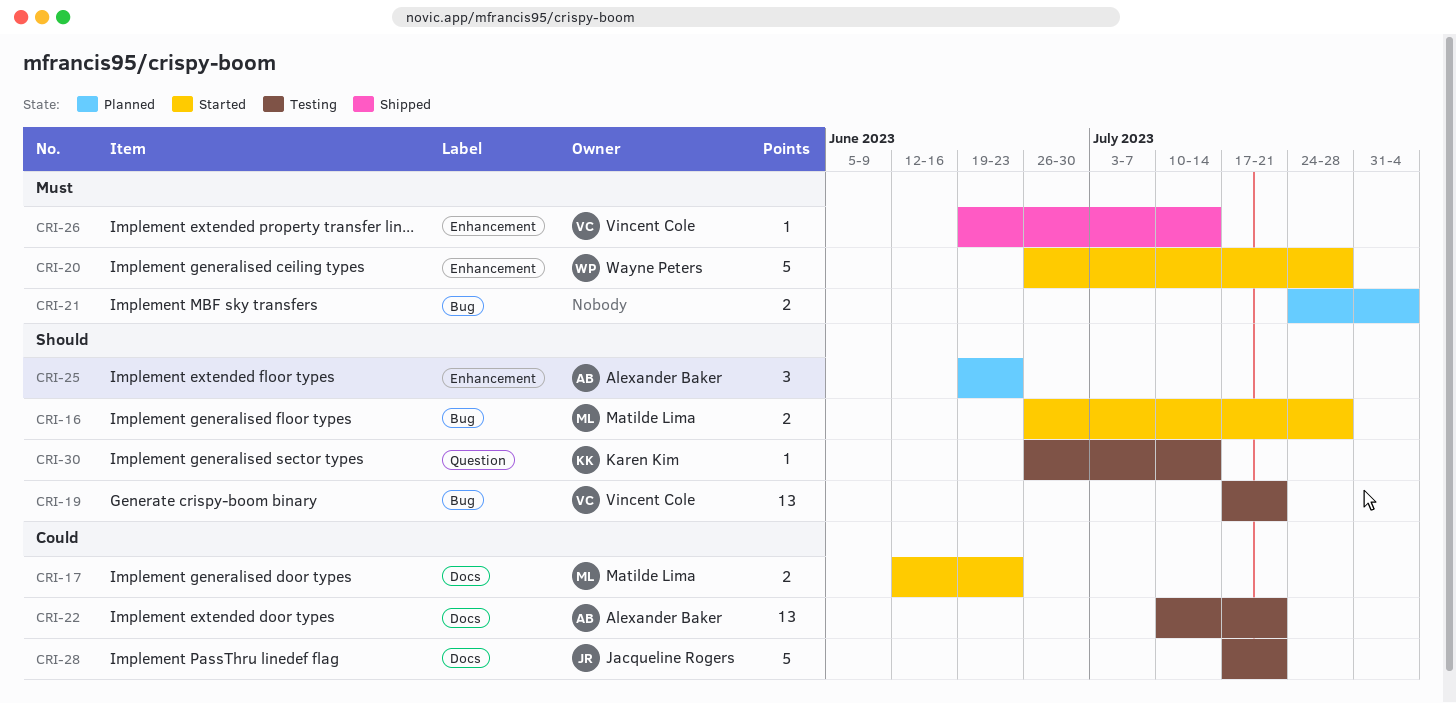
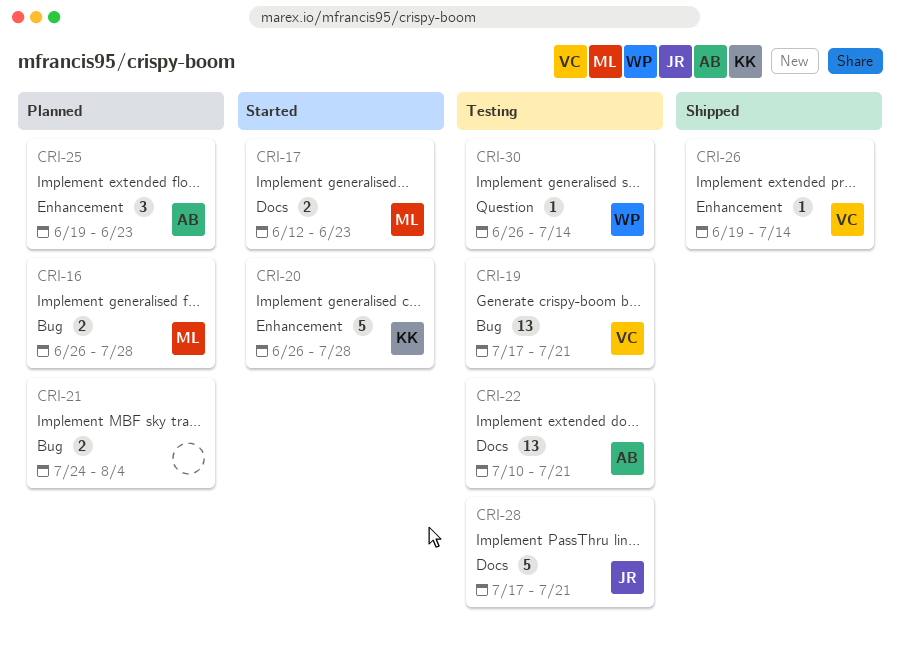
CRI-16, status: Started -> Planned
CRI-20, owner: Wayne Peters -> Karen Kim
CRI-30, owner: Karen Kim -> Wayne Peters

